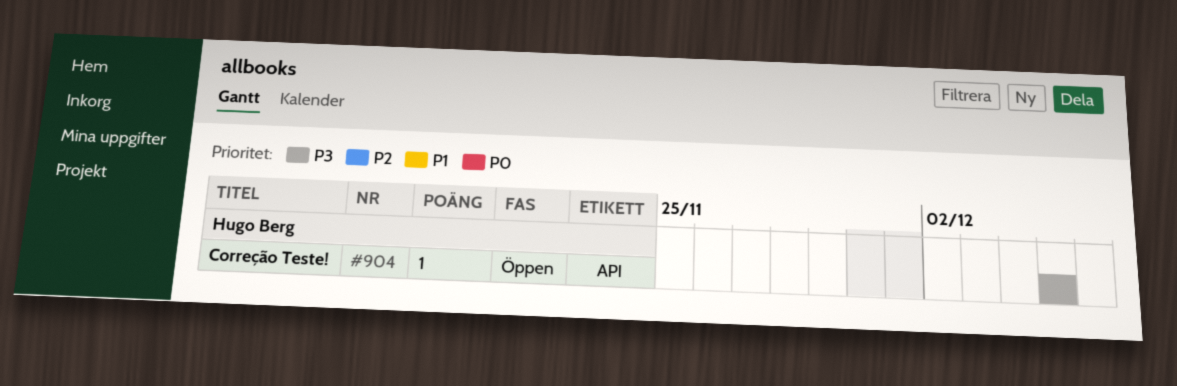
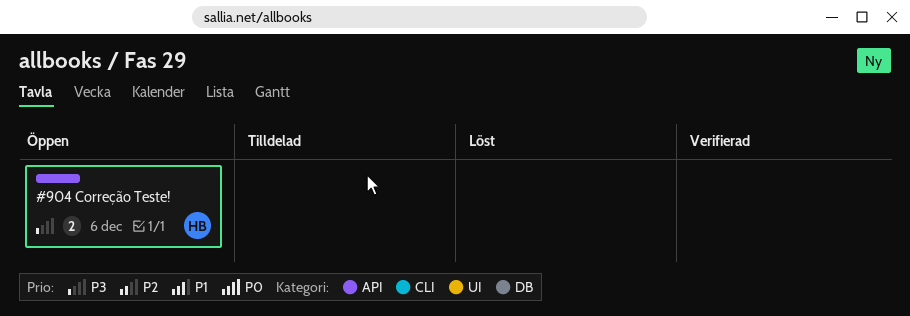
#904, estimate: 1 -> 2
#904, due: Dec 5 -> Dec 6

